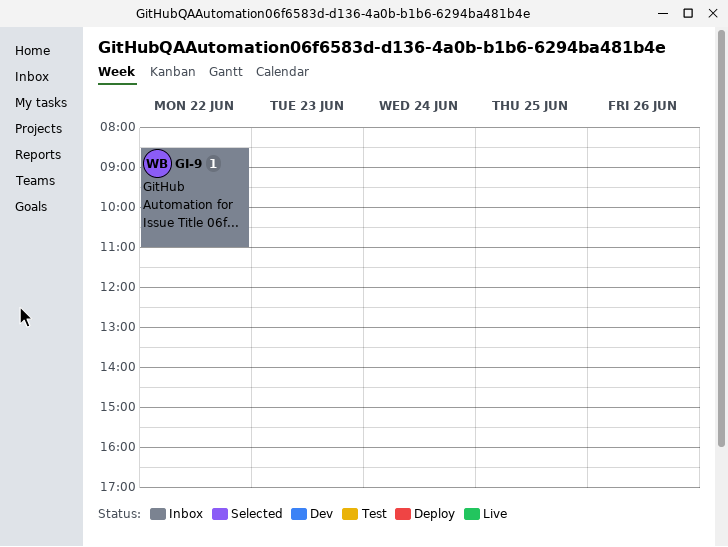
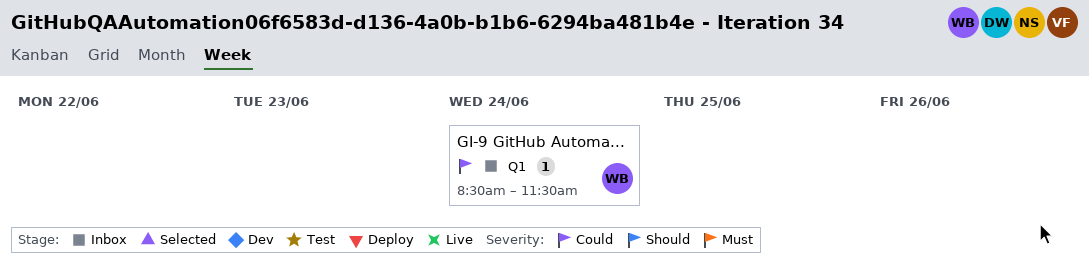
GI-9, day: Jun 22 -> Jun 24
GI-9, ends: 11:00 -> 11:30

